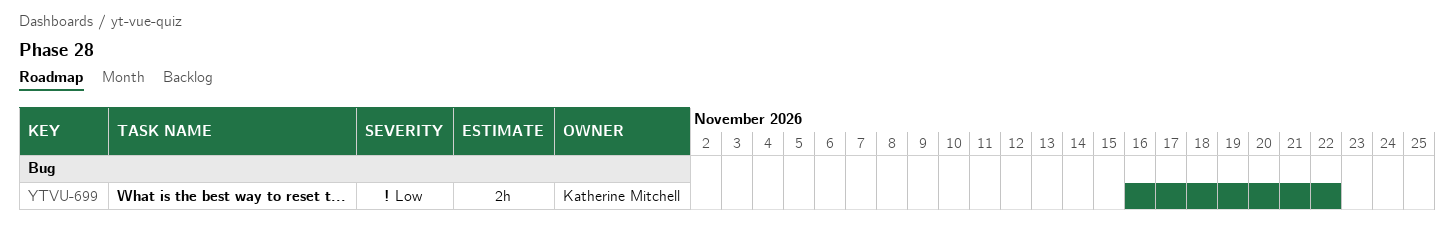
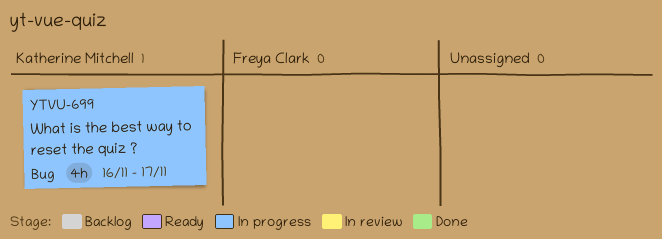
YTVU-699, estimate: 2h -> 4h
YTVU-699, due: Nov 22 -> Nov 17

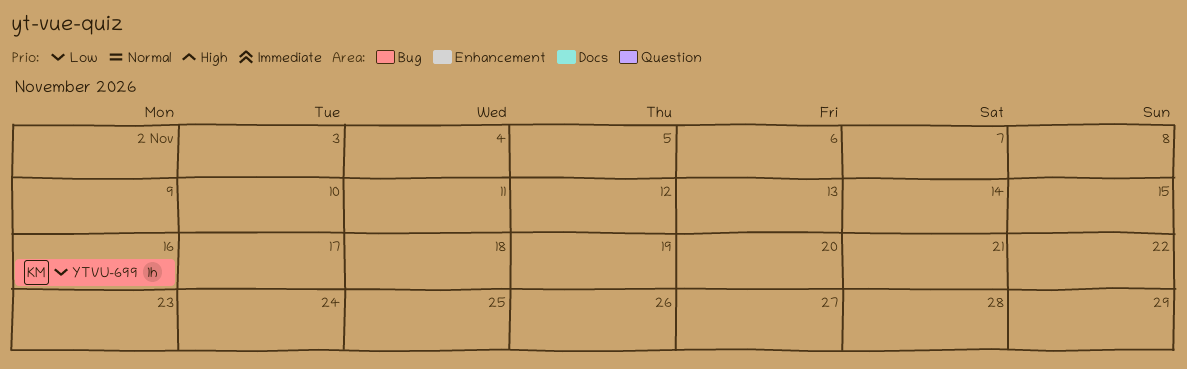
YTVU-699, estimate: 4h -> 1h
YTVU-699, due: Nov 17 -> Nov 16

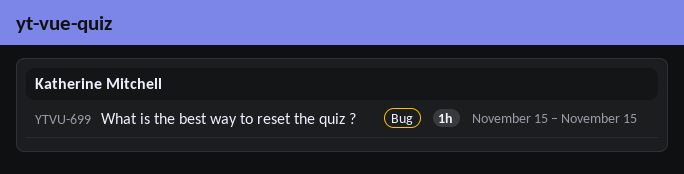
YTVU-699, start: Nov 16 -> Nov 15
YTVU-699, due: Nov 16 -> Nov 15

